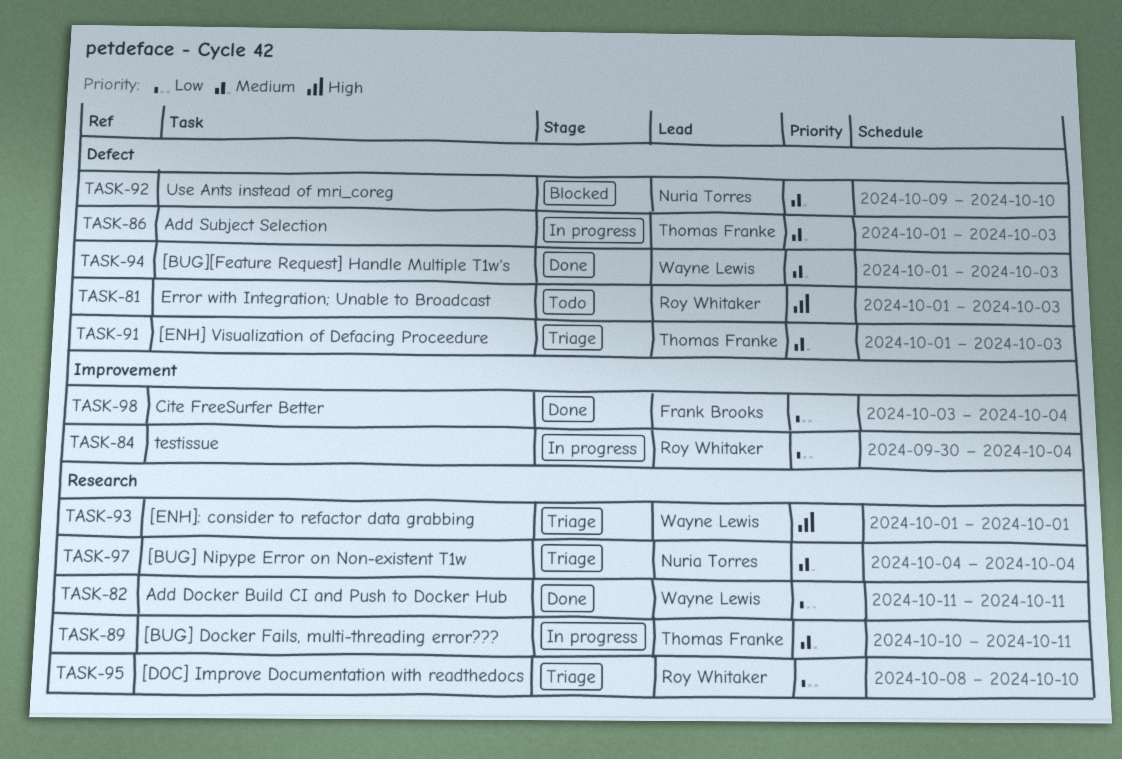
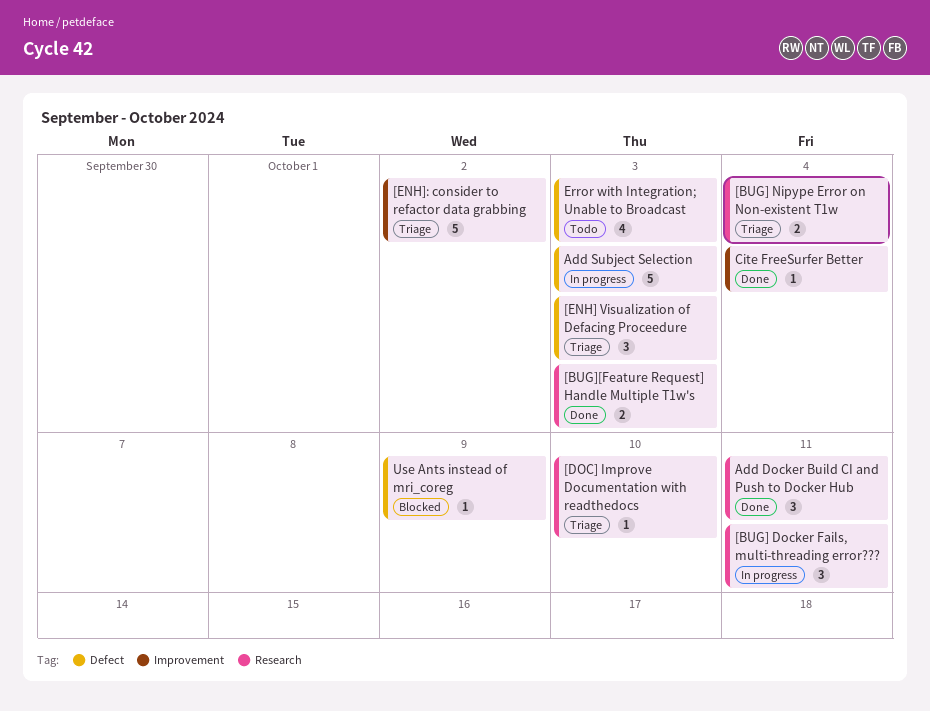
[BUG][Feature Request] Handle Multiple T1w's, label: Defect -> Research
[ENH]: consider to refactor data grabbing, label: Research -> Improvement
[ENH]: consider to refactor data grabbing, due: Oct 1 -> Oct 2
testissue: present -> none
Use Ants instead of mri_coreg, due: Oct 10 -> Oct 9

